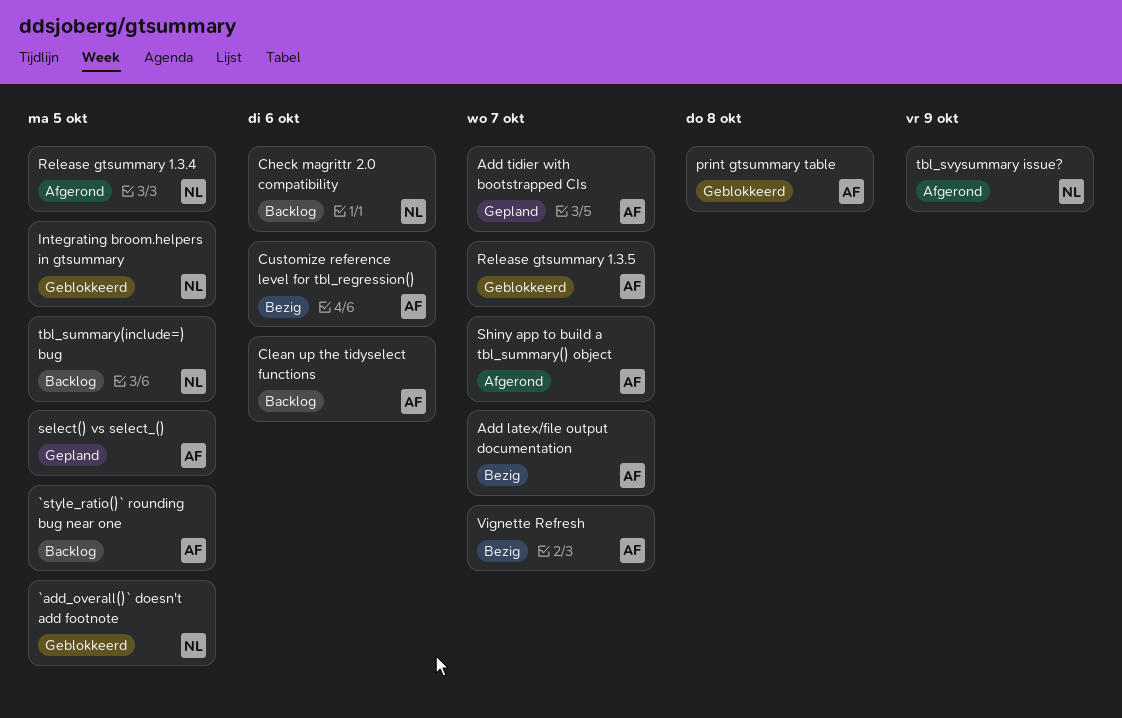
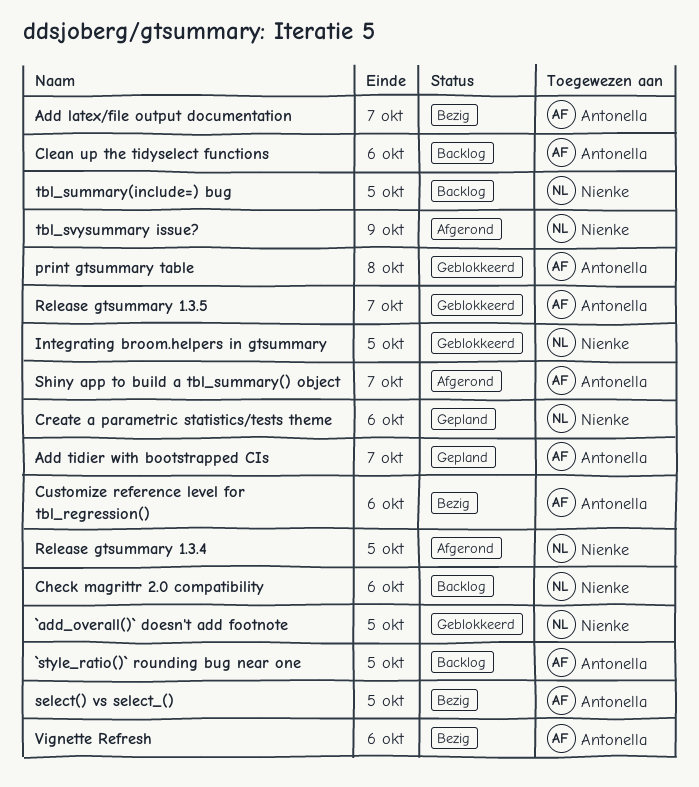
Create a parametric statistics/tests theme: none -> present
select() vs select_(), status: Gepland -> Bezig
Vignette Refresh, due: Oct 7 -> Oct 6

